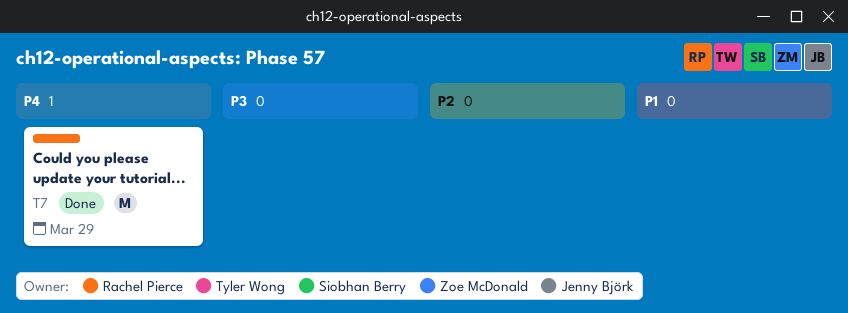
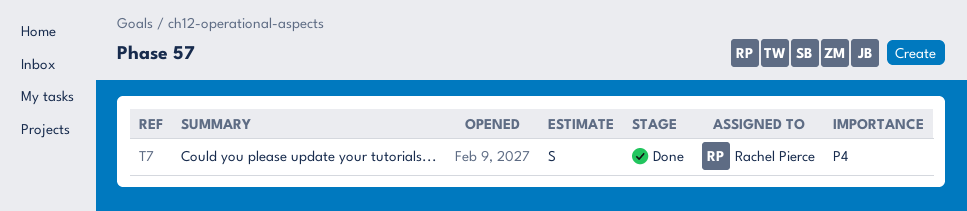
T7, estimate: M -> S

